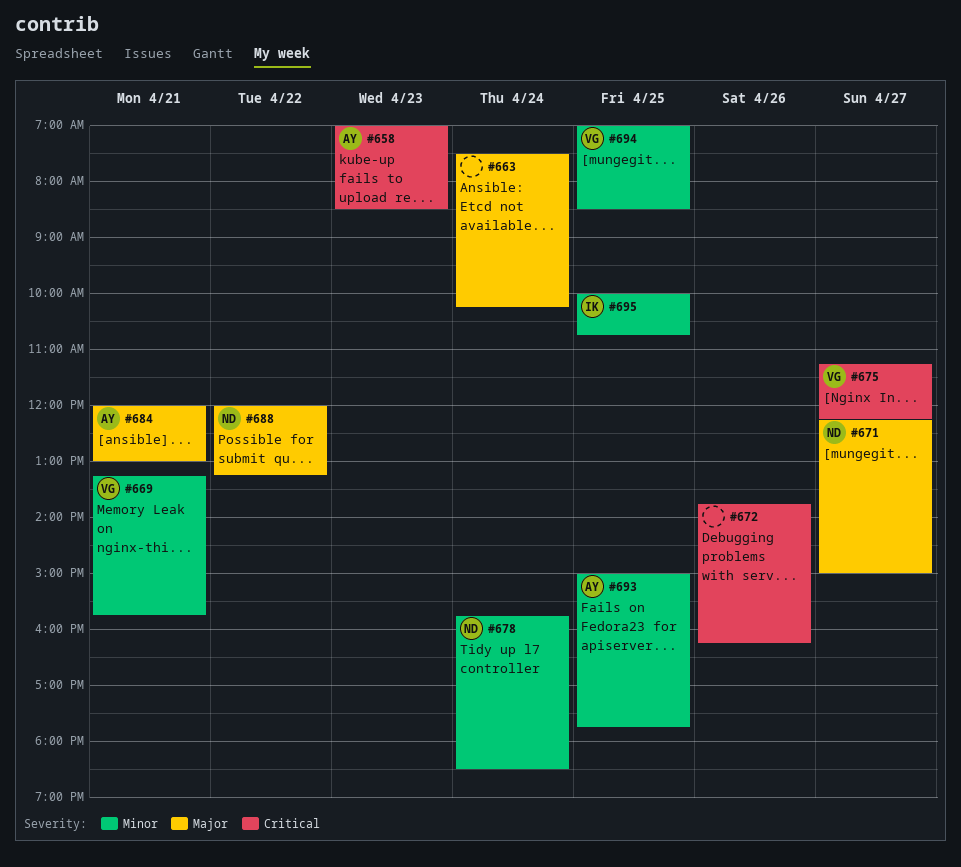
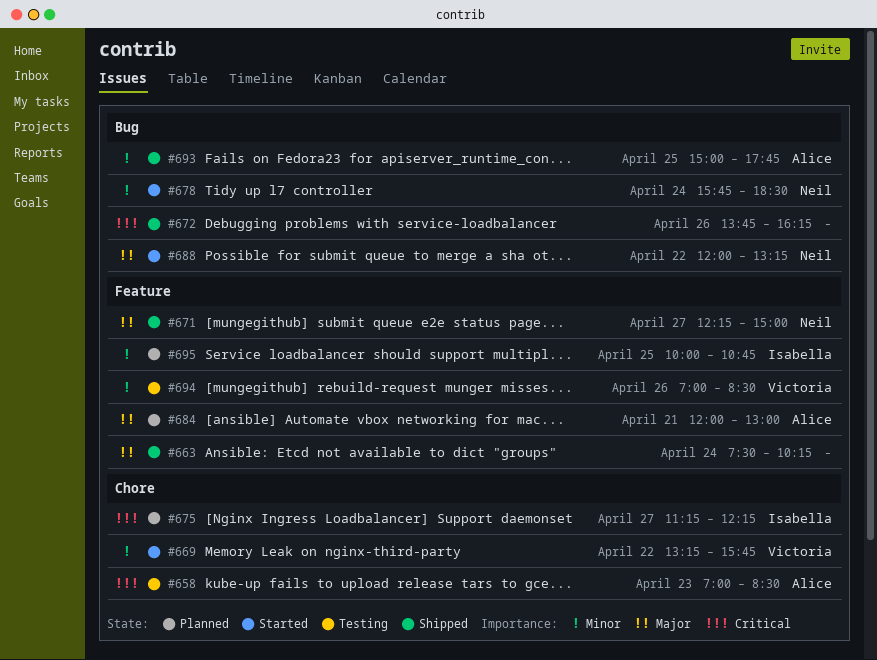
#669, day: Apr 21 -> Apr 22
#675, owner: Victoria -> Isabella
#694, day: Apr 25 -> Apr 26

